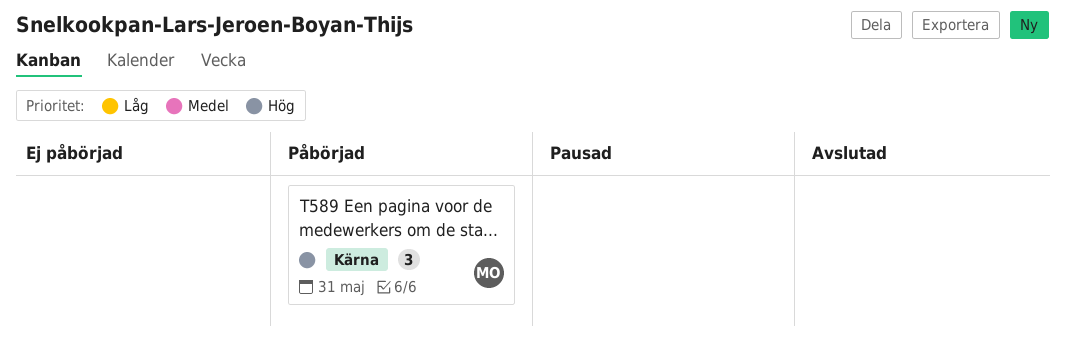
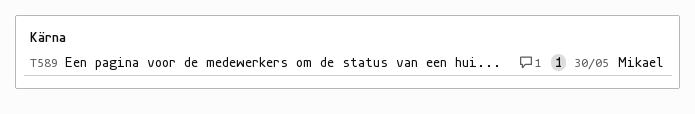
T589, estimate: 3 -> 1
T589, due: May 31 -> May 30

